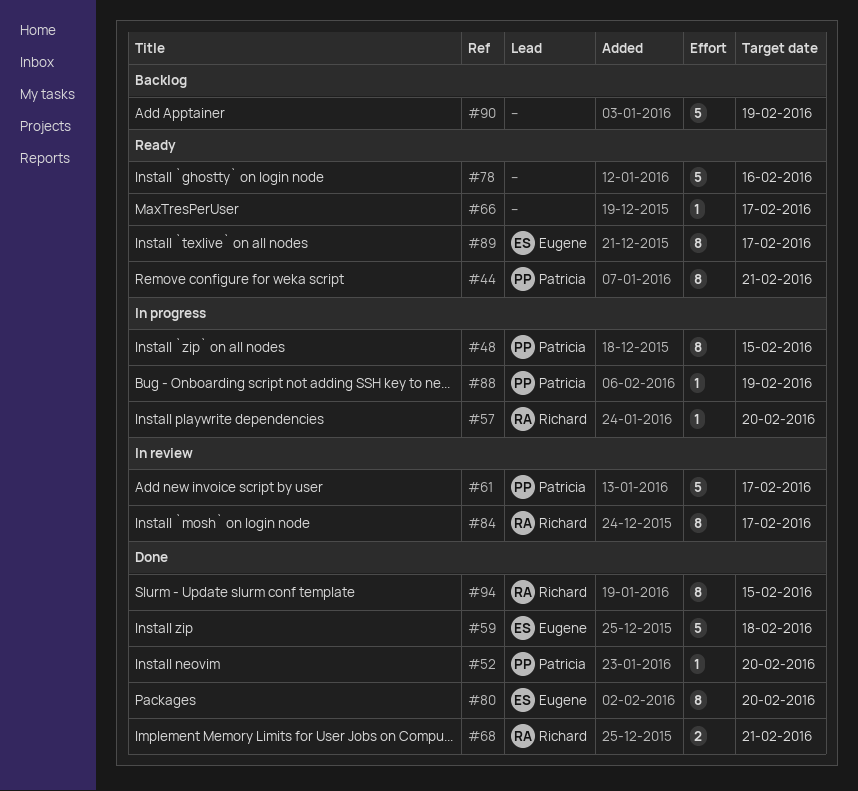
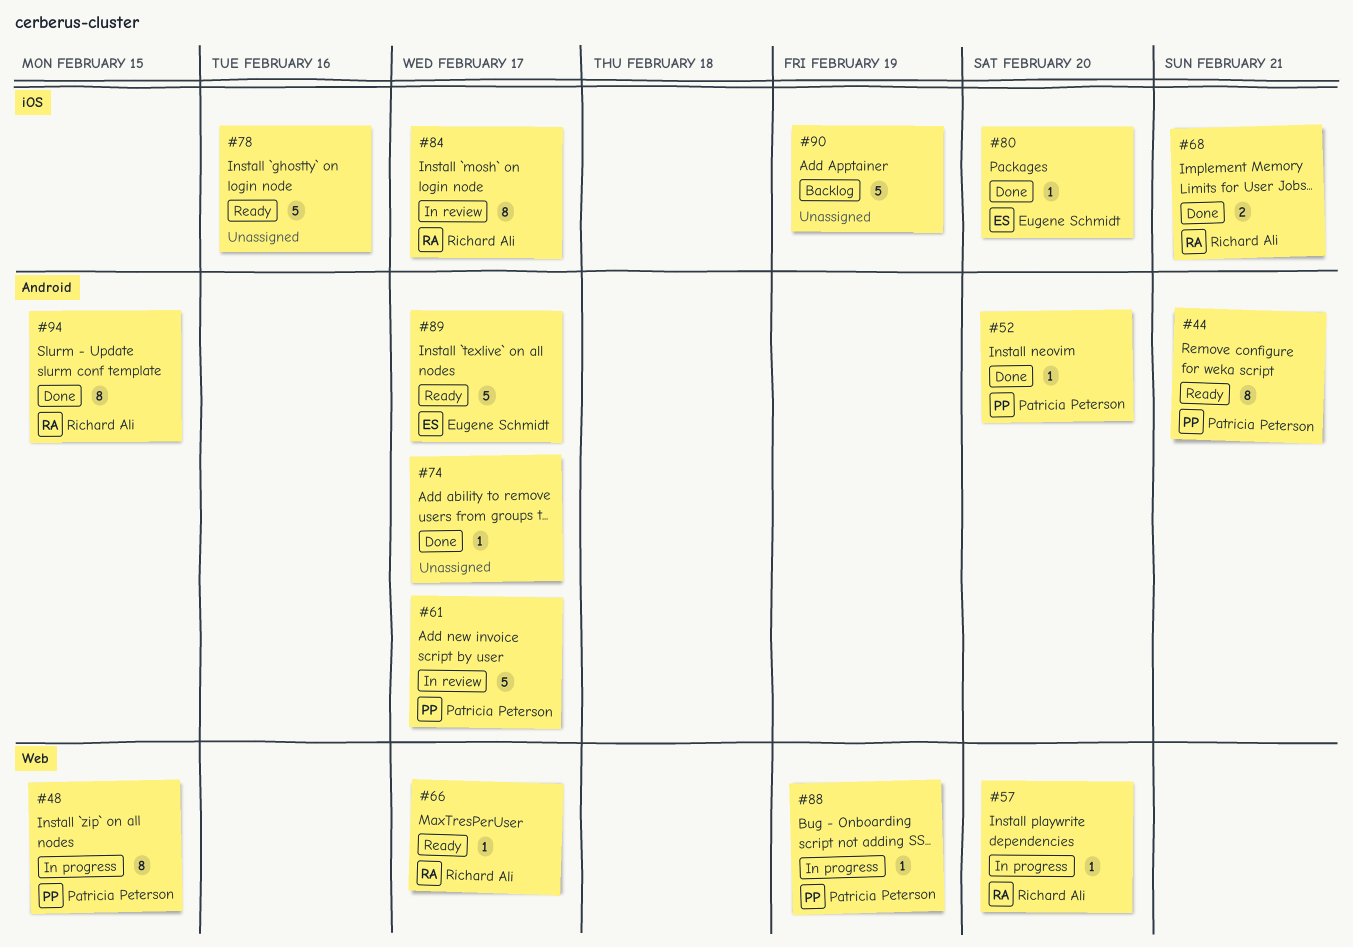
#59: present -> none
#66, owner: none -> Richard Ali
#74: none -> present
#80, estimate: 8 -> 1
#89, estimate: 8 -> 5

